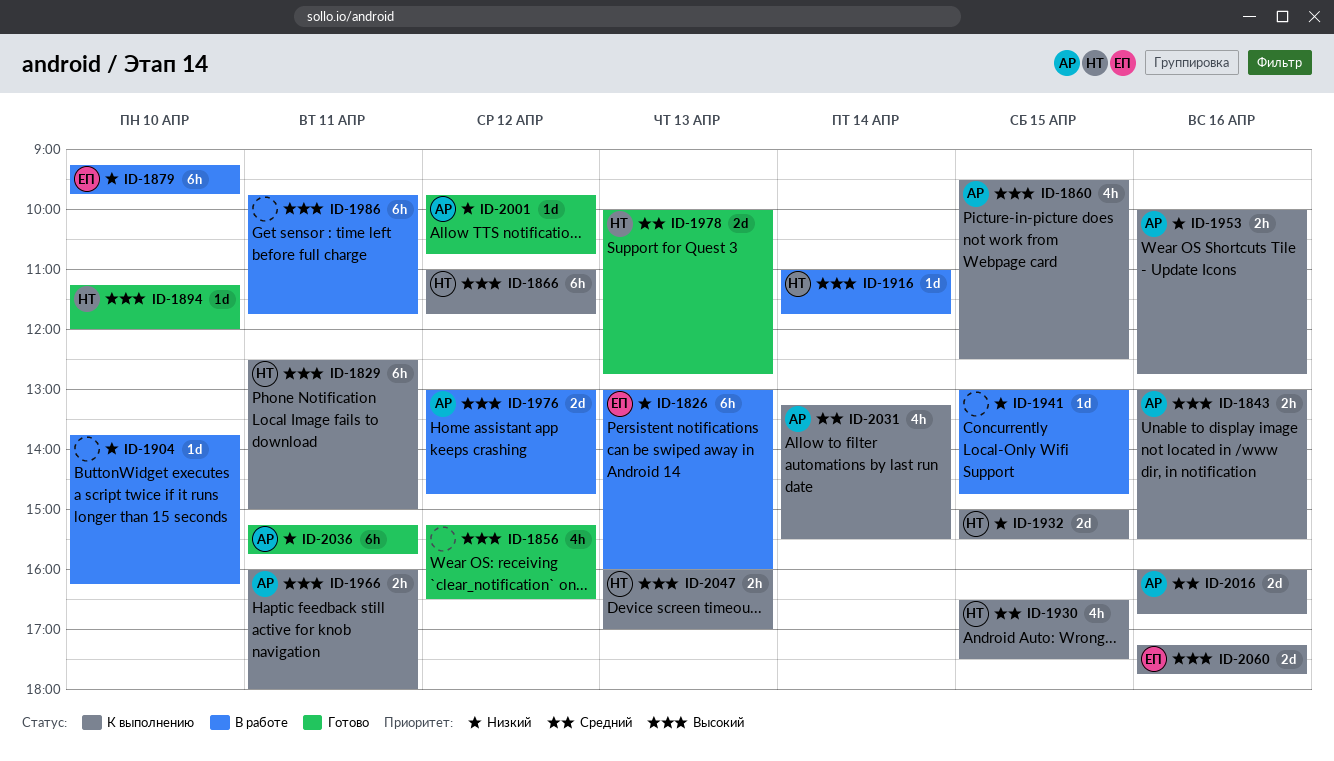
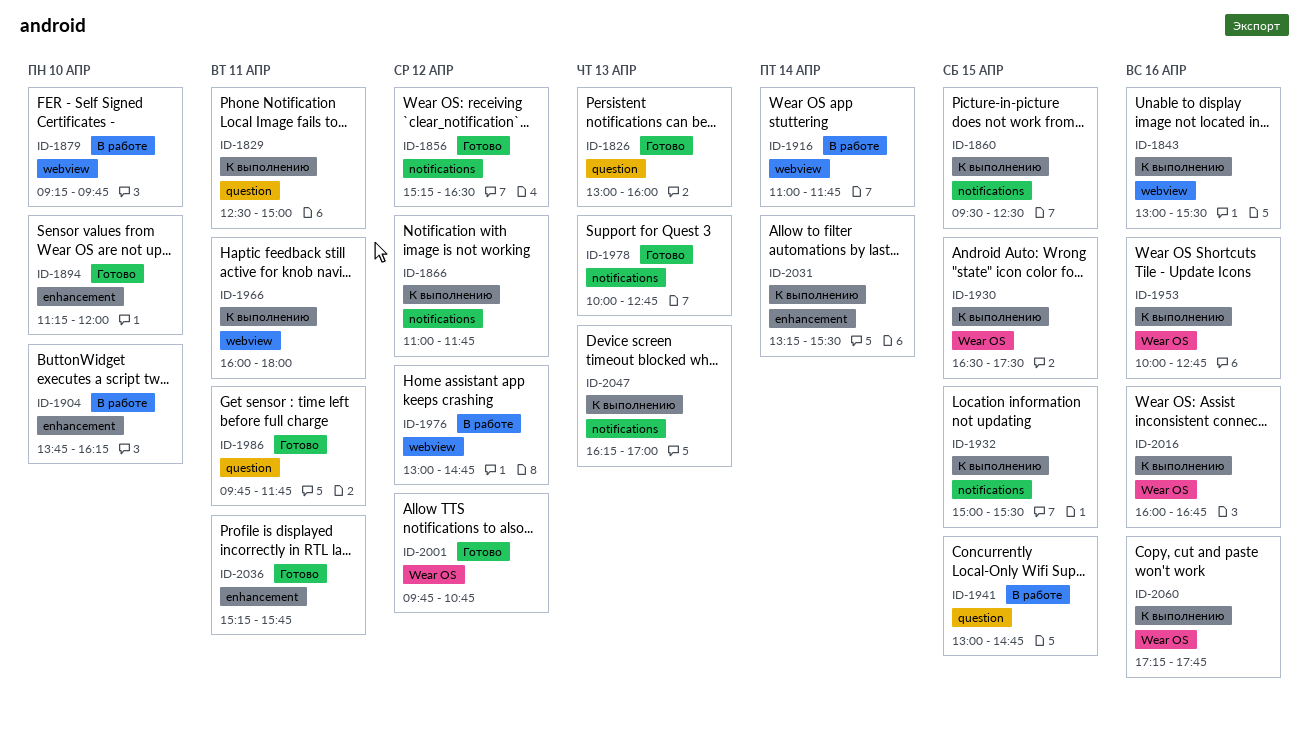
ID-1826, status: В работе -> Готово
ID-1986, status: В работе -> Готово
ID-2047, begins: 16:00 -> 16:15

